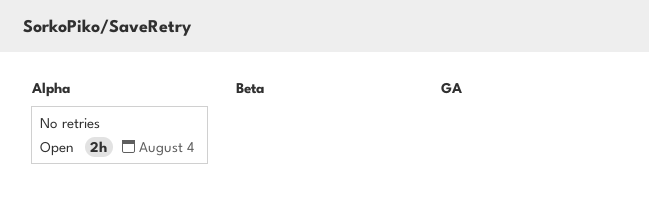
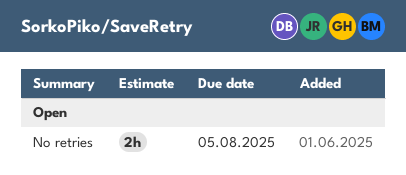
No retries, due: Aug 4 -> Aug 5

